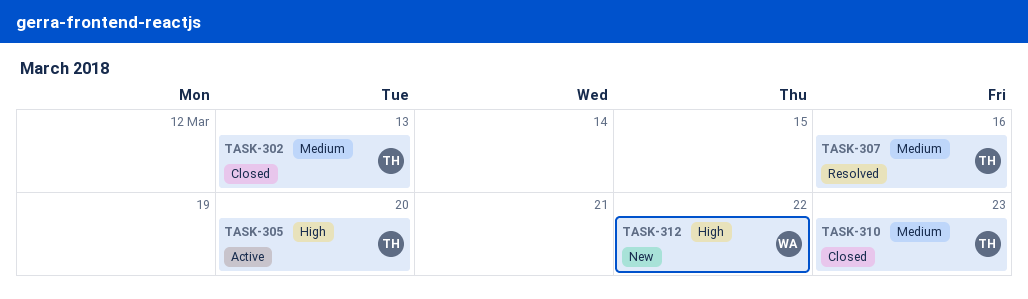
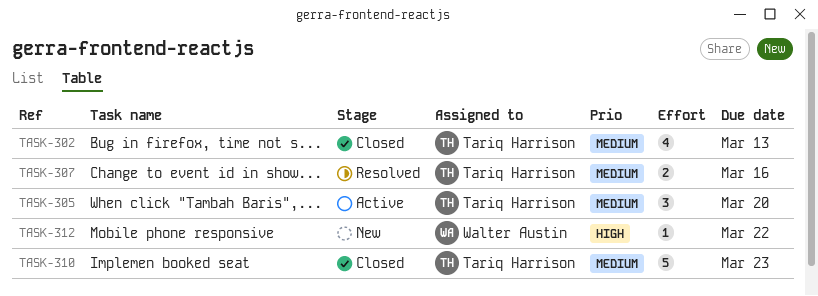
TASK-305, priority: High -> Medium

